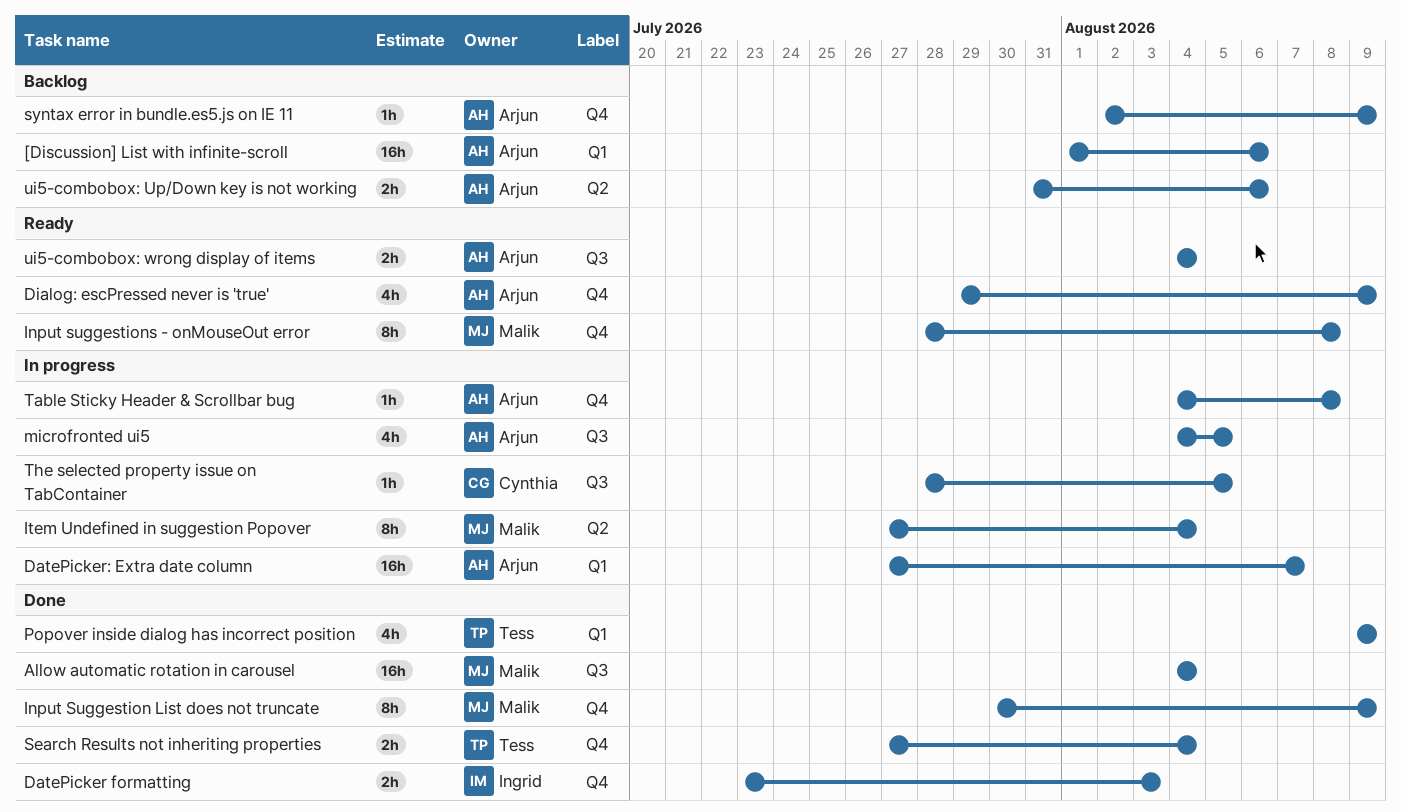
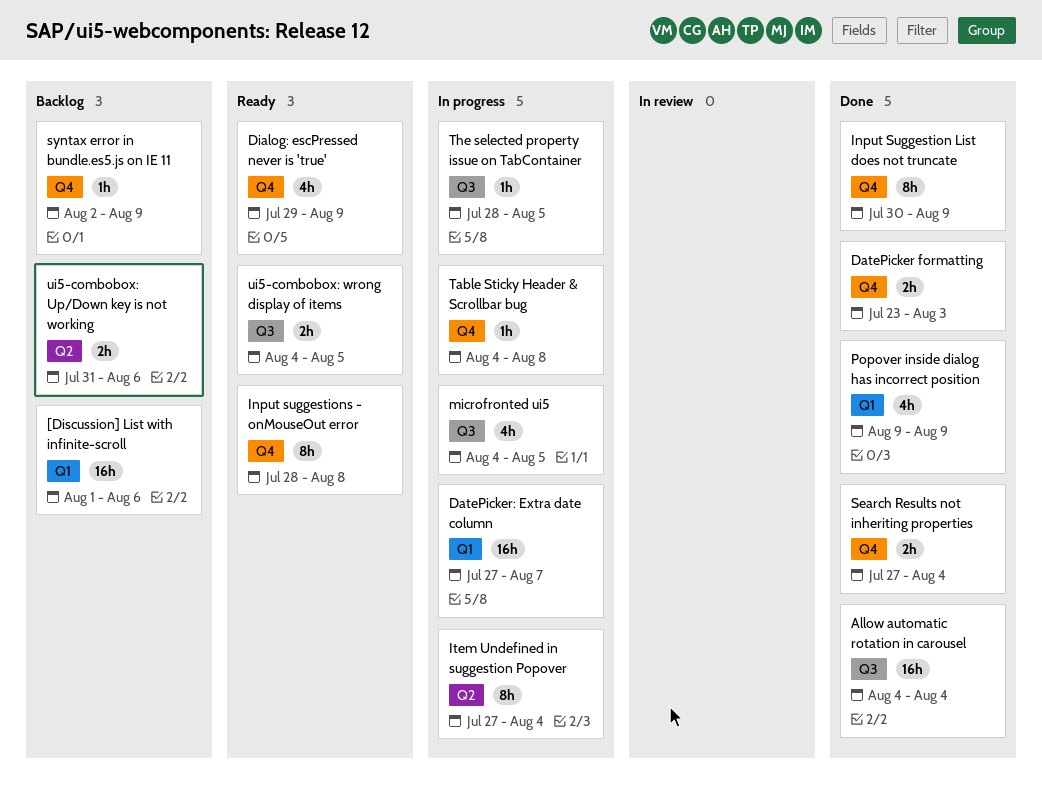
ui5-combobox: wrong display of items, due: Aug 4 -> Aug 5

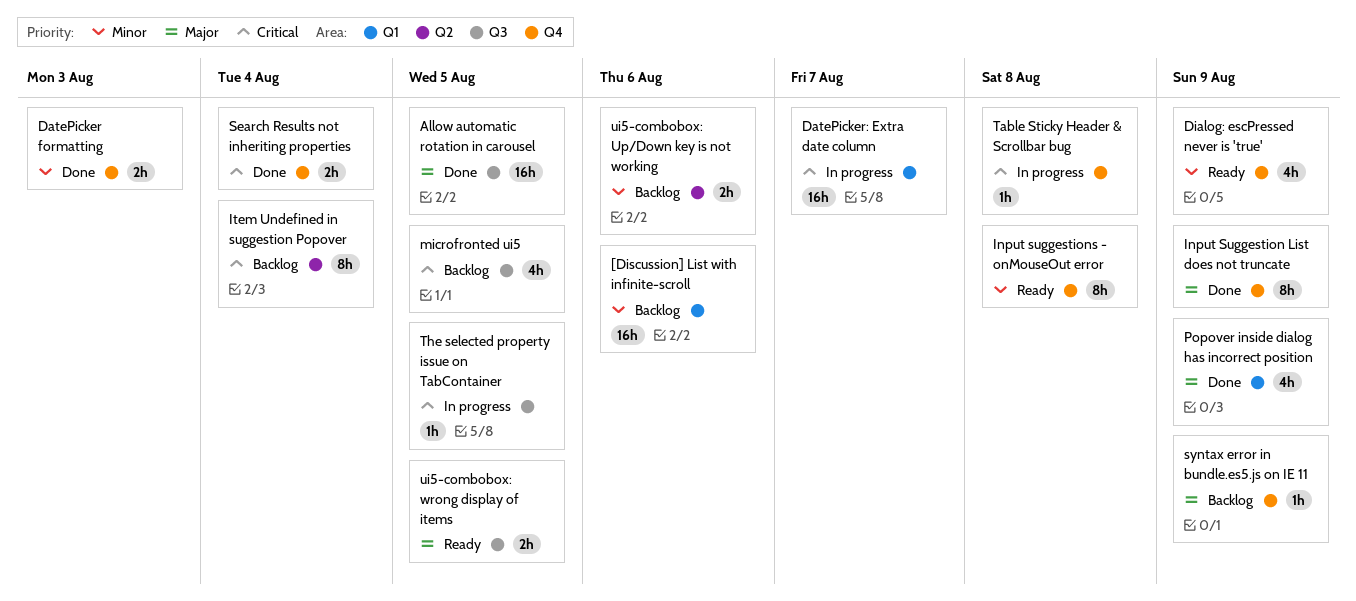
Allow automatic rotation in carousel, due: Aug 4 -> Aug 5
Item Undefined in suggestion Popover, status: In progress -> Backlog
microfronted ui5, status: In progress -> Backlog

